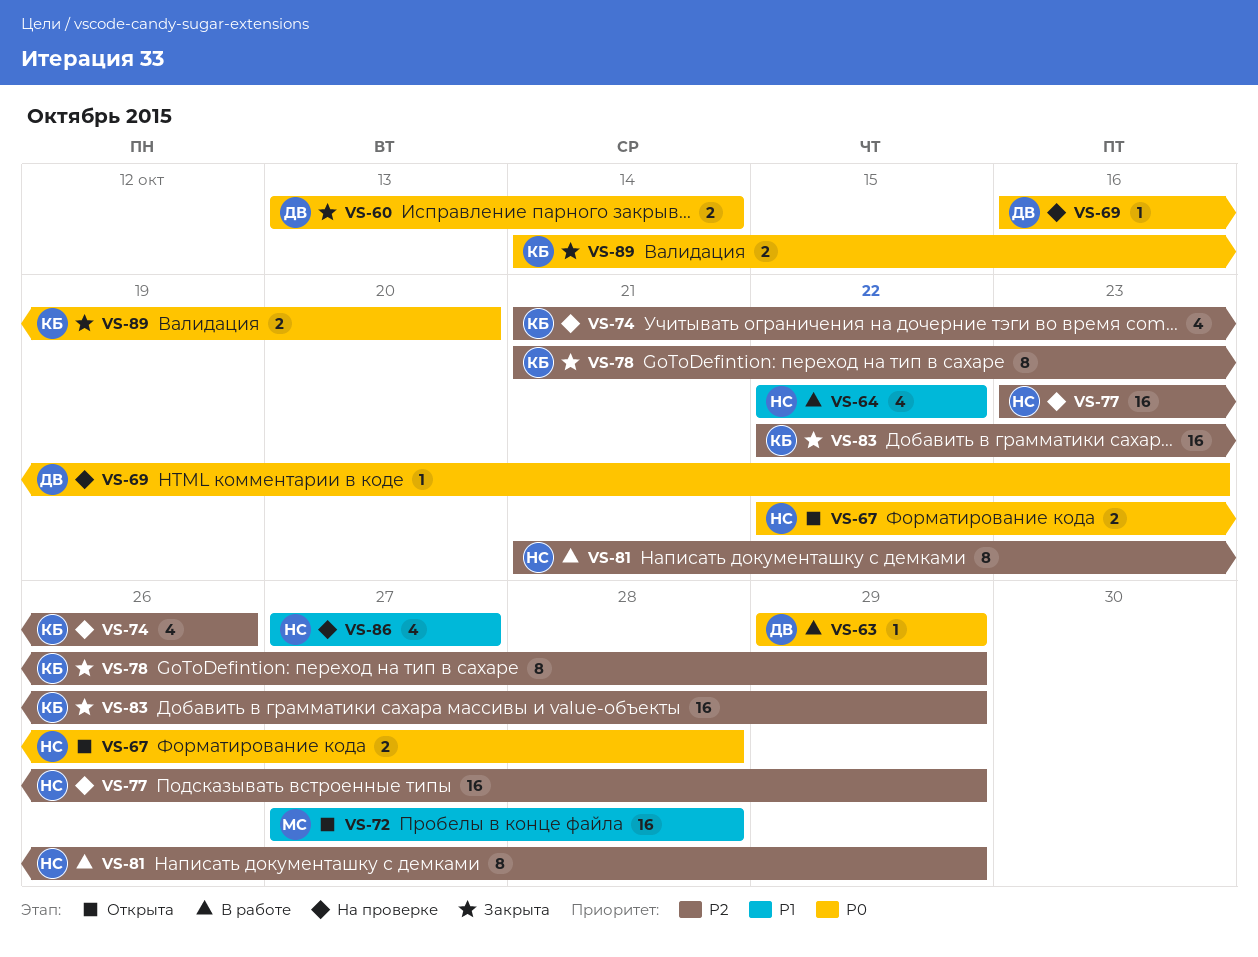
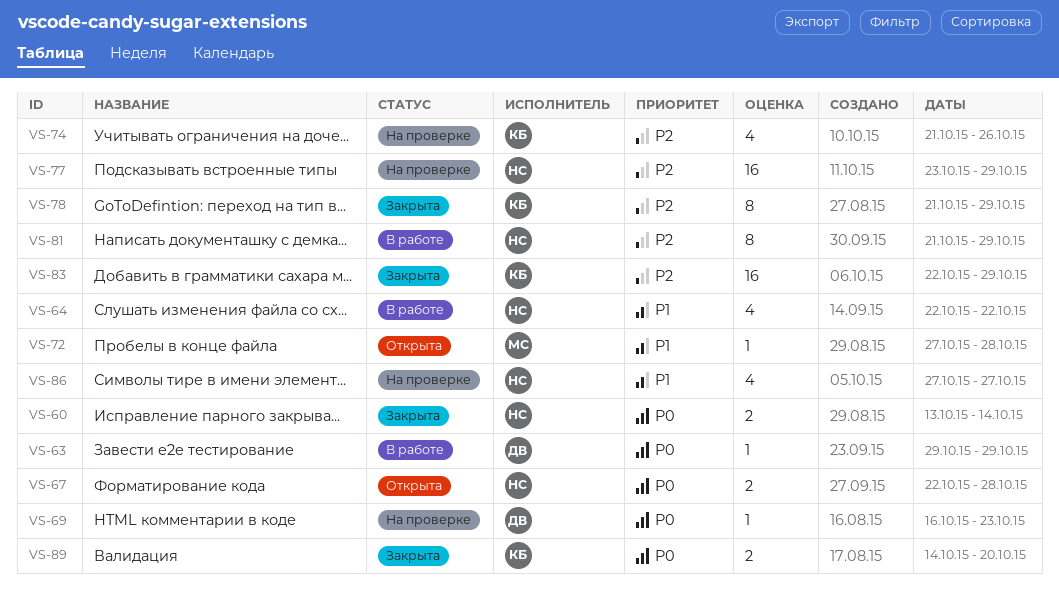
VS-60, owner: ДВ -> НС
VS-72, estimate: 16 -> 1

